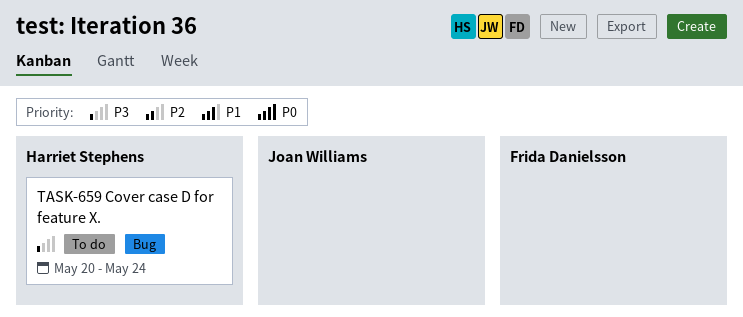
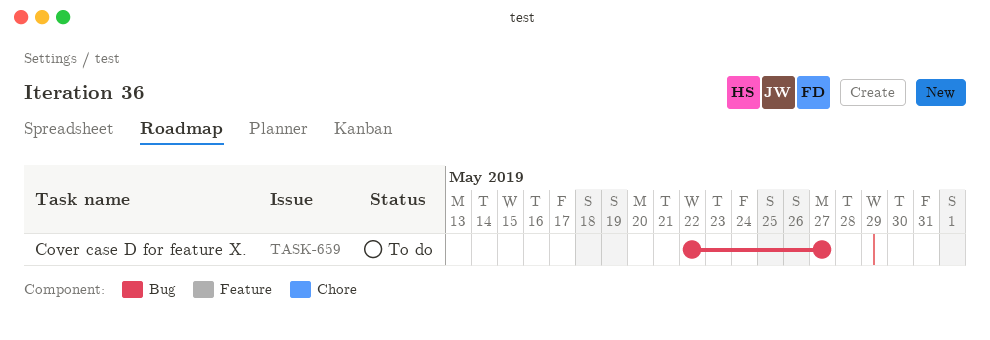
TASK-659, start: May 20 -> May 22
TASK-659, due: May 24 -> May 27

